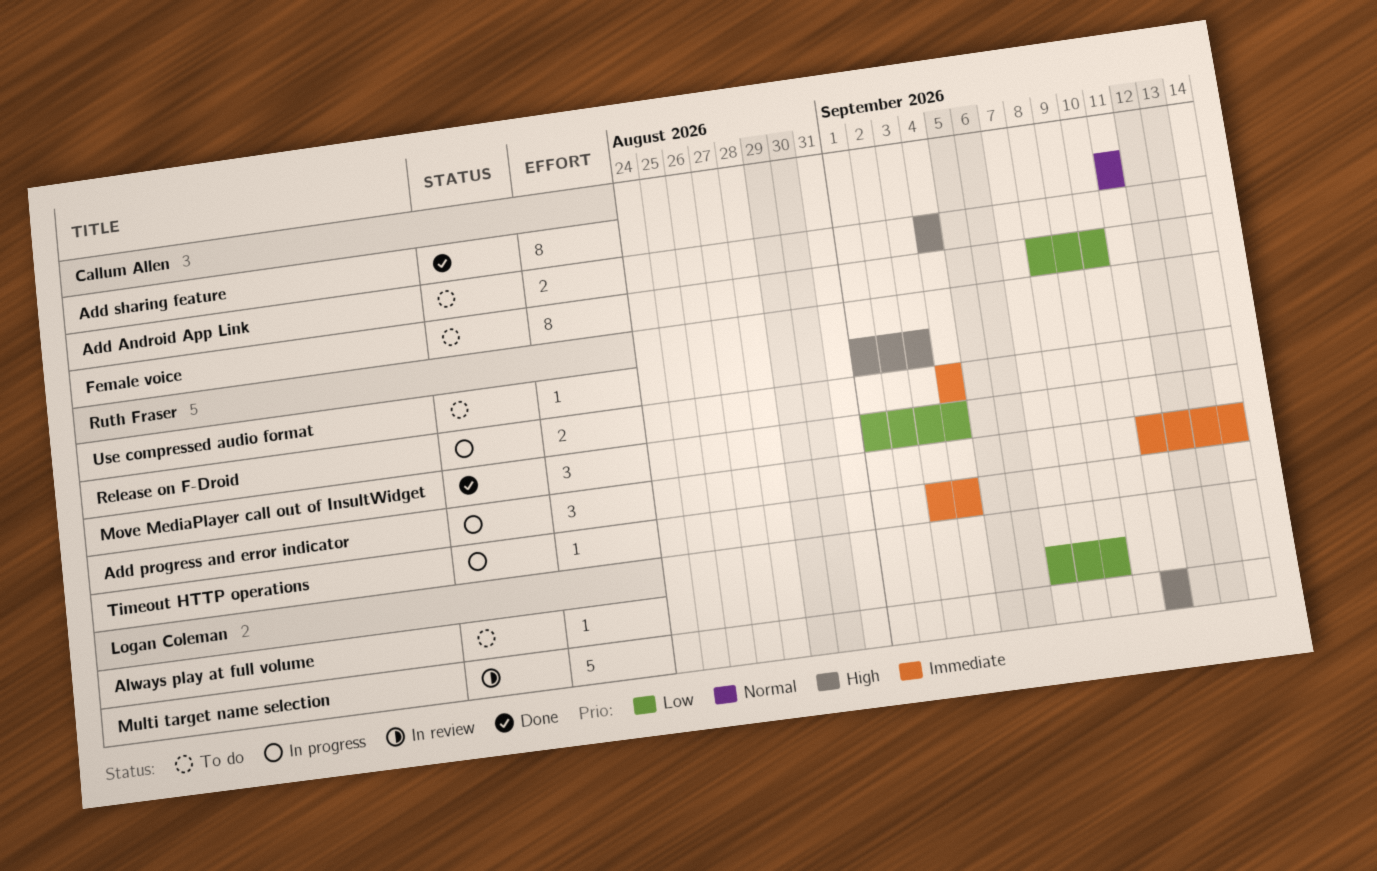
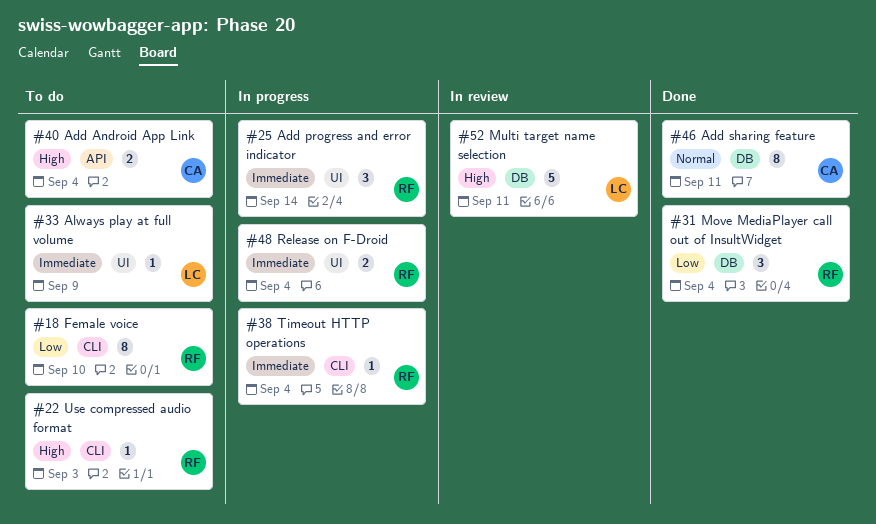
Always play at full volume, priority: Low -> Immediate
Female voice, owner: Callum Allen -> Ruth Fraser

